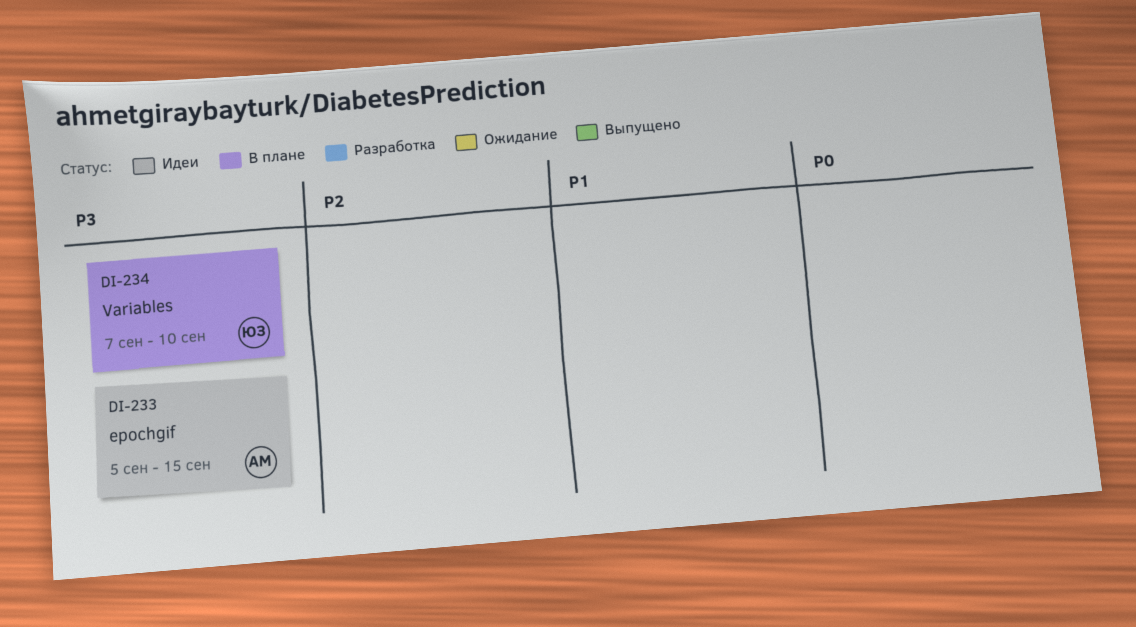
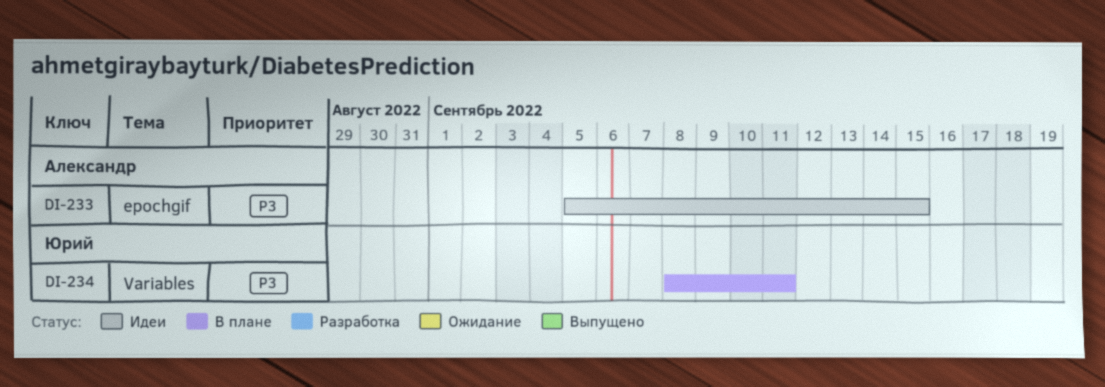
DI-234, start: Sep 7 -> Sep 8
DI-234, due: Sep 10 -> Sep 11

